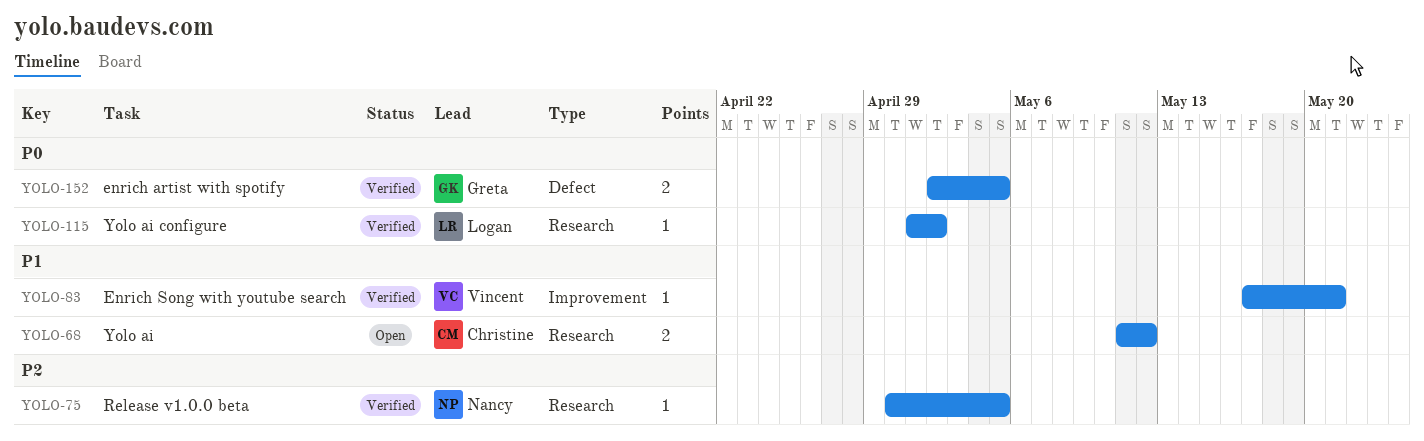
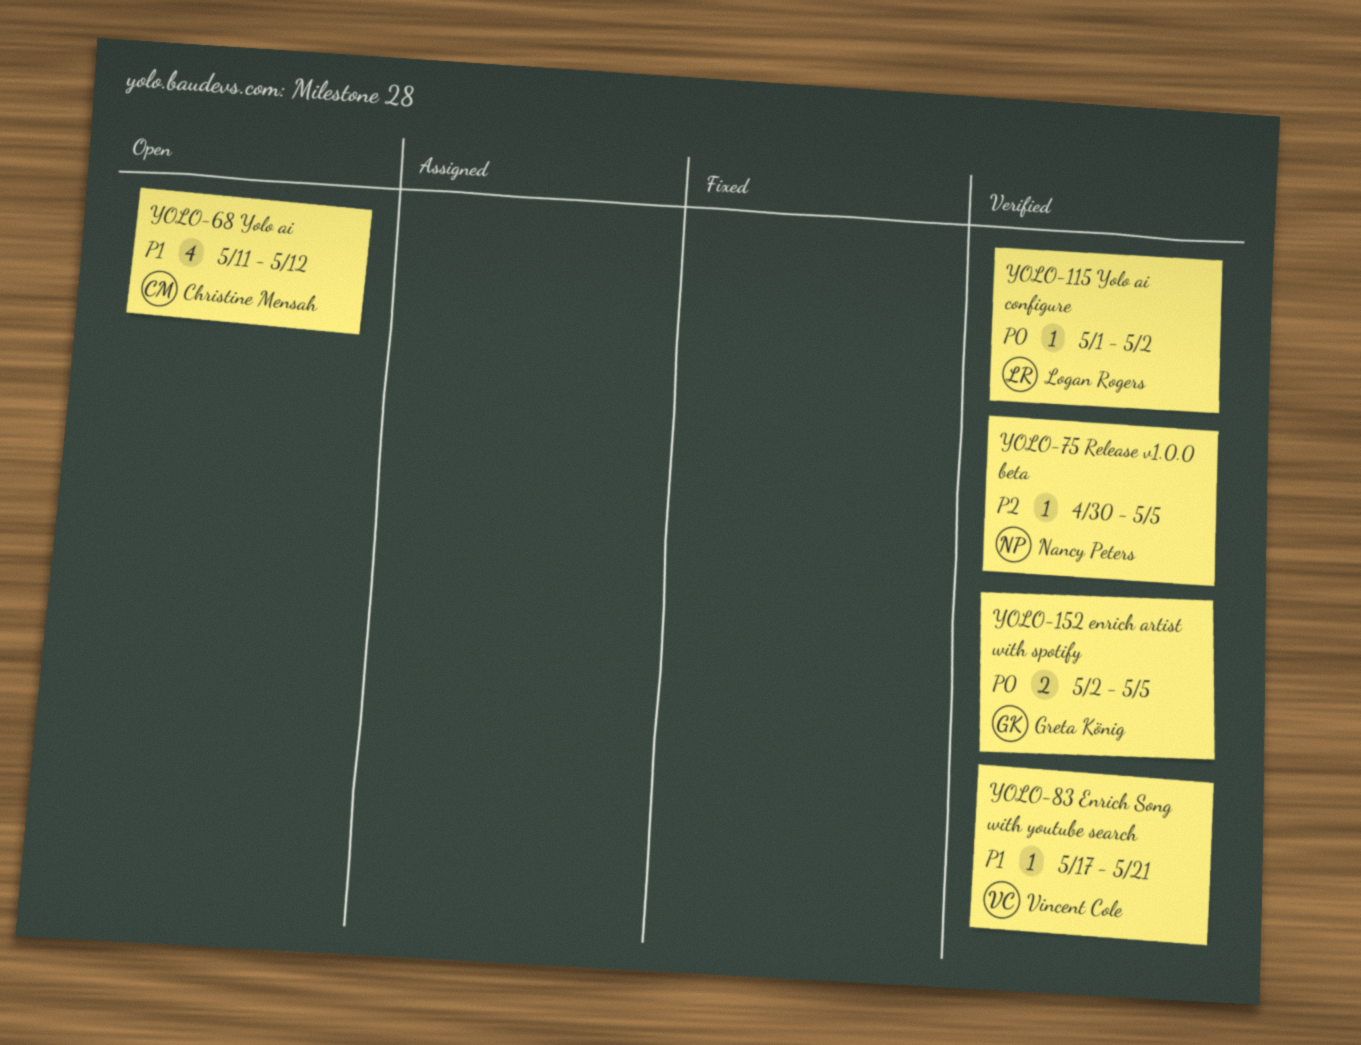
YOLO-68, estimate: 2 -> 4

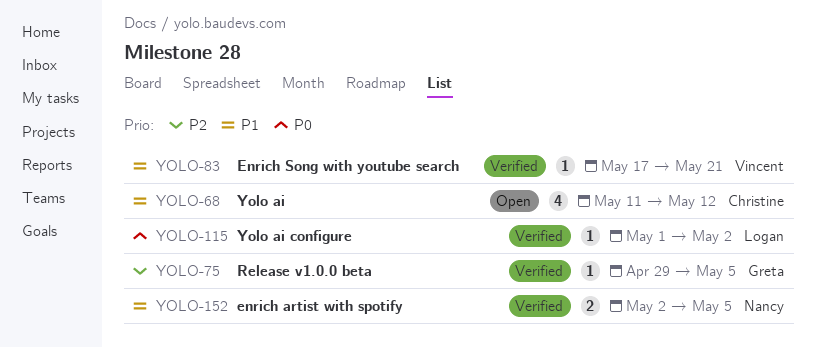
YOLO-75, owner: Nancy Peters -> Greta König
YOLO-75, start: Apr 30 -> Apr 29
YOLO-152, owner: Greta König -> Nancy Peters
YOLO-152, priority: P0 -> P1

